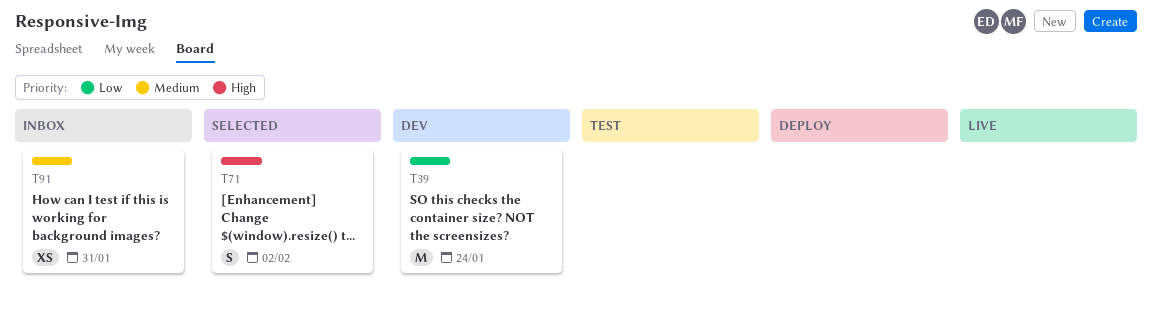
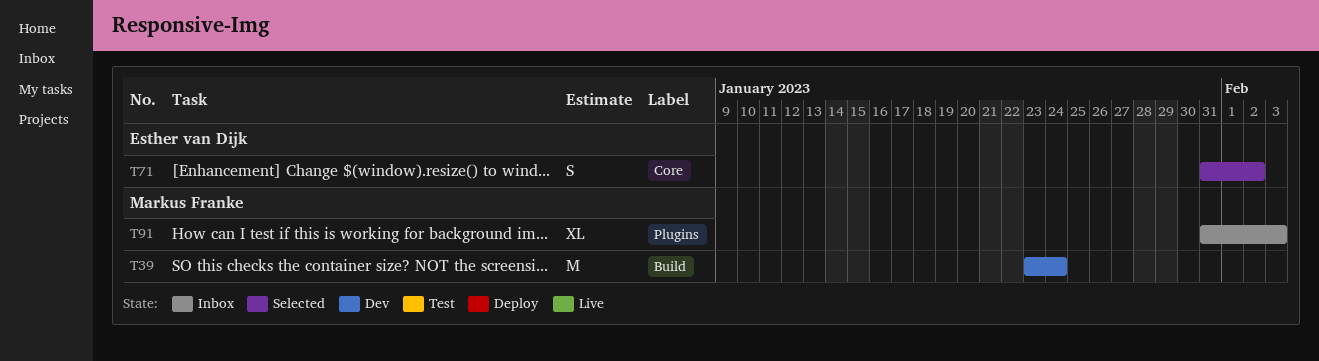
T91, estimate: XS -> XL
T91, due: Jan 31 -> Feb 3

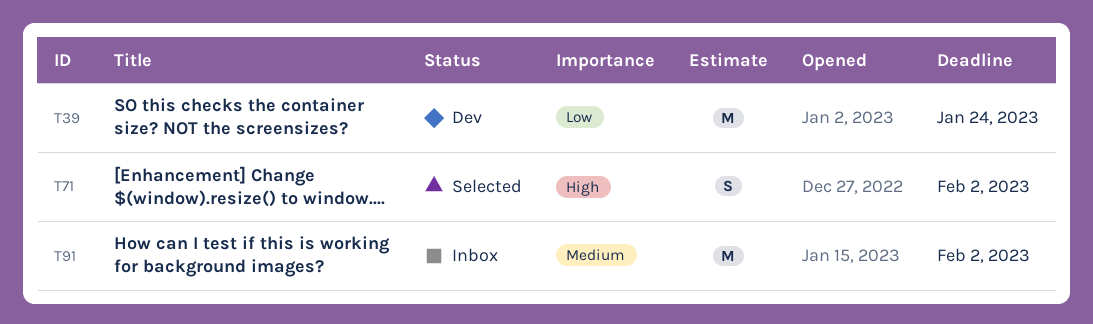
T91, estimate: XL -> M
T91, due: Feb 3 -> Feb 2

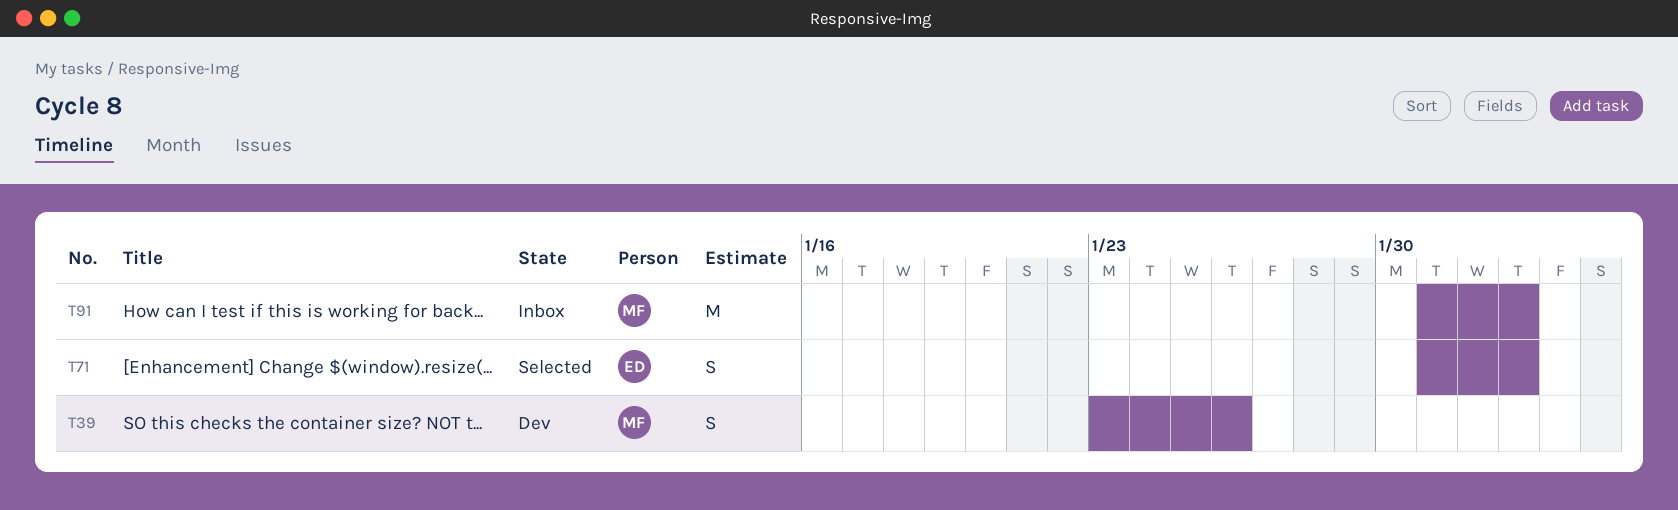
T39, estimate: M -> S
T39, due: Jan 24 -> Jan 26

